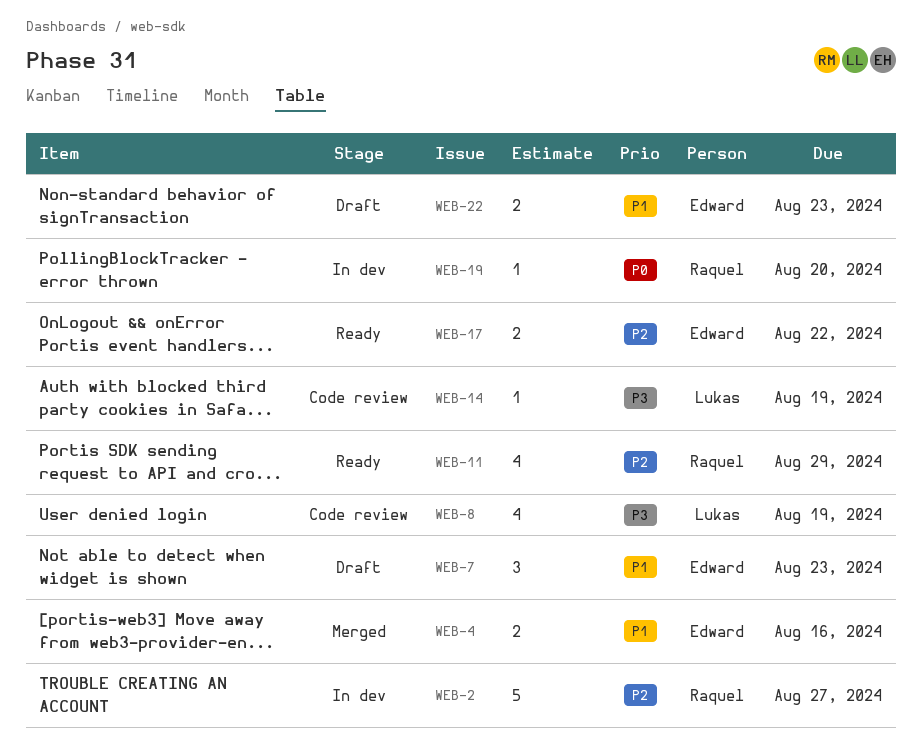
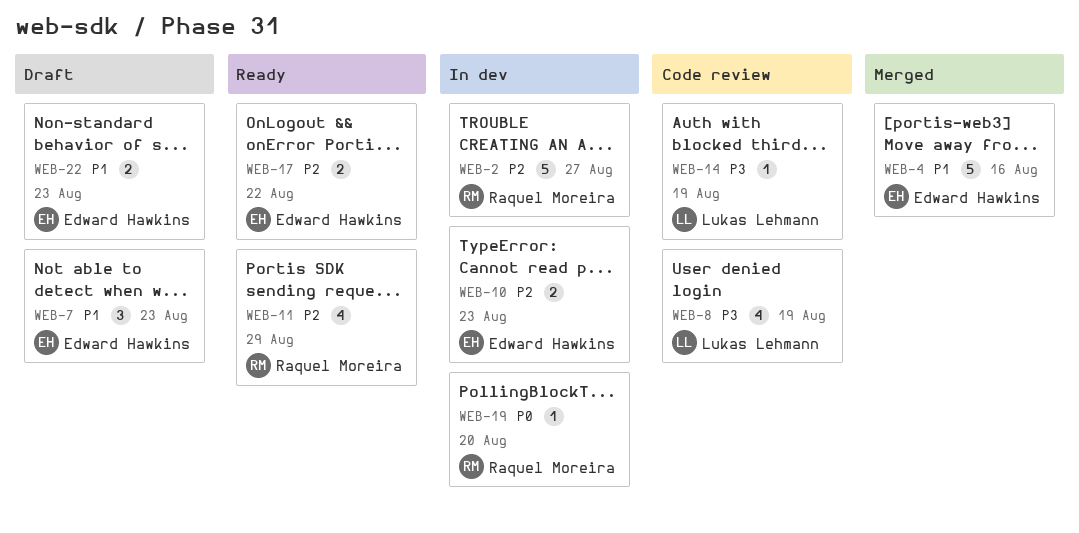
WEB-4, estimate: 2 -> 5
WEB-10: none -> present

